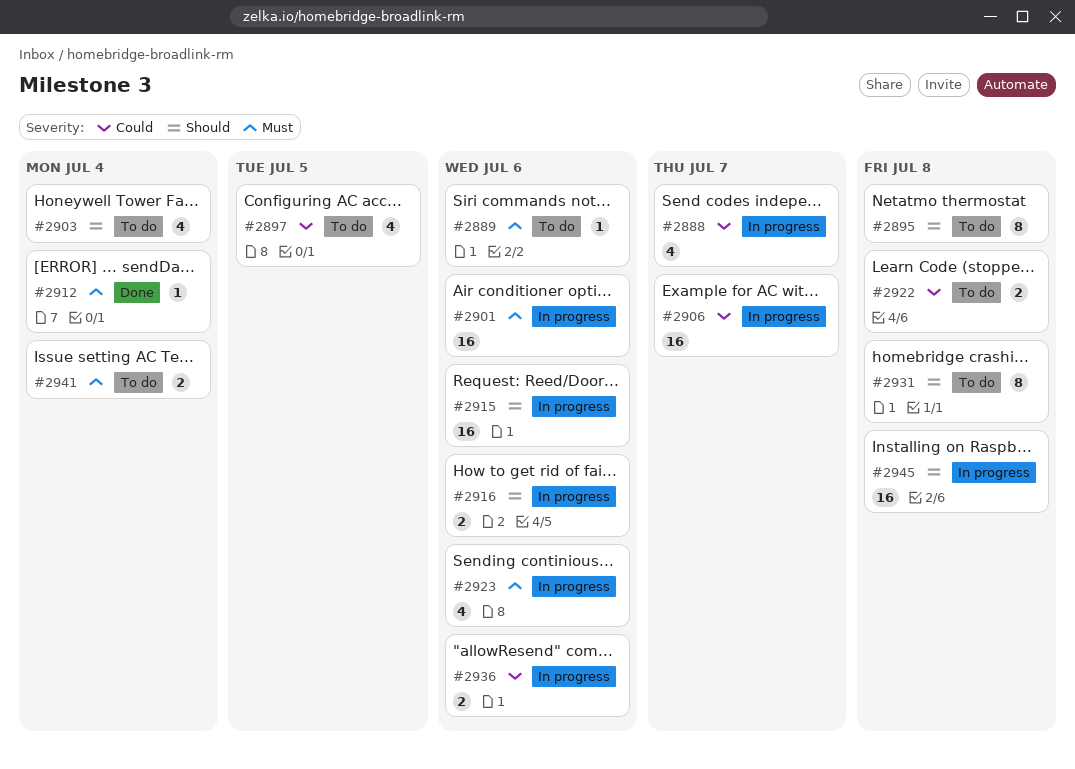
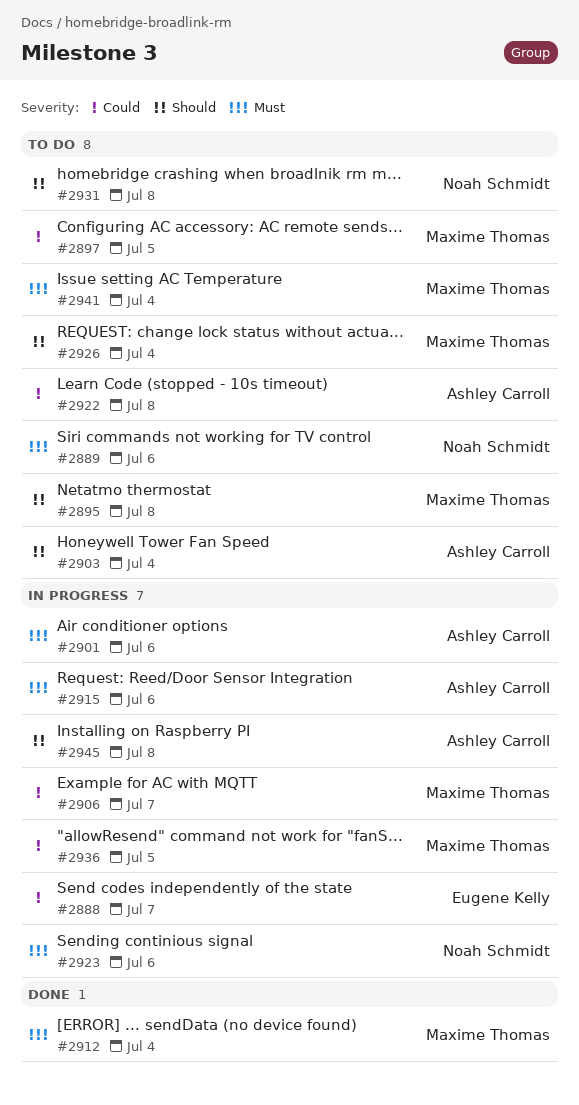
#2915, priority: Should -> Must
#2916: present -> none
#2926: none -> present
#2936, due: Jul 6 -> Jul 5

